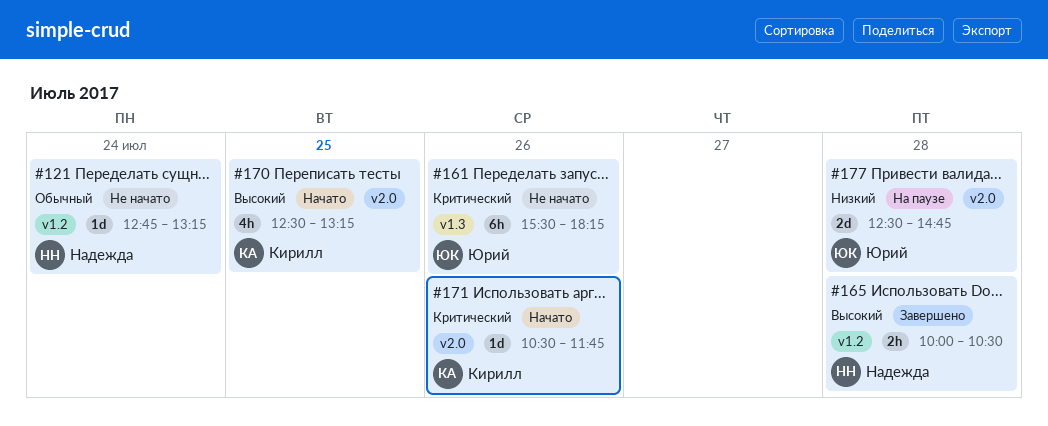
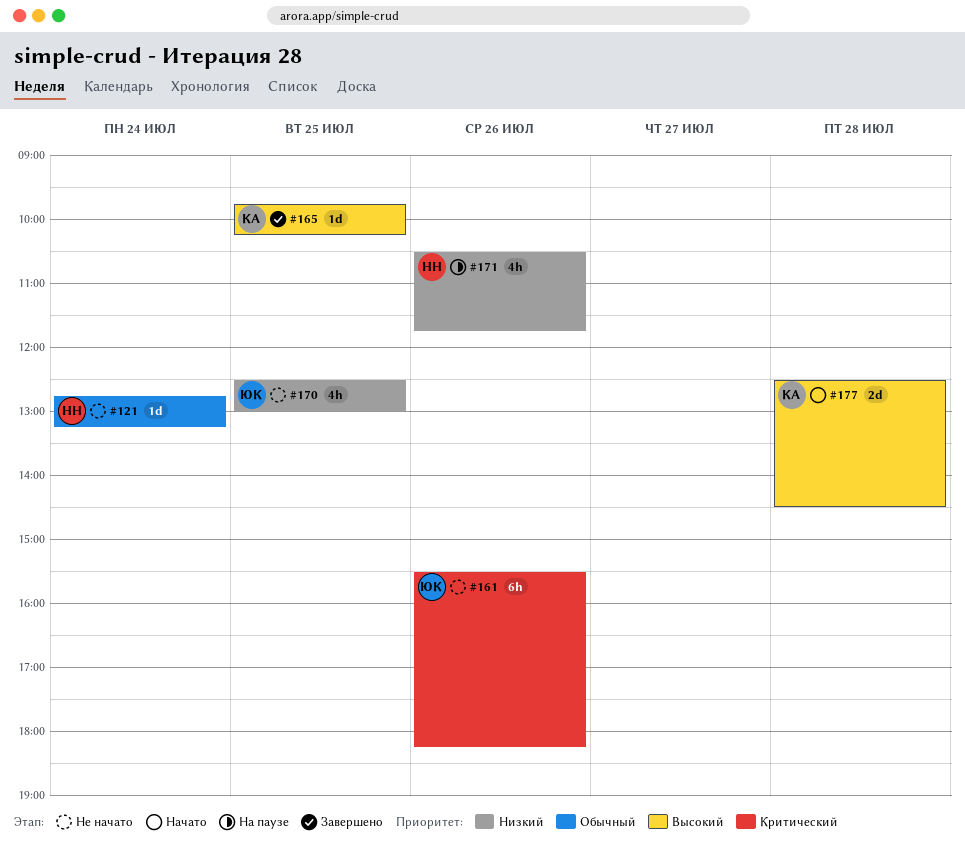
#165, owner: Надежда -> Кирилл
#165, estimate: 2h -> 1d
#165, day: Jul 28 -> Jul 25
#165, begins: 10:00 -> 09:45
#165, ends: 10:30 -> 10:15
#170, status: Начато -> Не начато
#170, owner: Кирилл -> Юрий
#170, priority: Высокий -> Низкий
#170, ends: 13:15 -> 13:00
#171, status: Начато -> На паузе
#171, owner: Кирилл -> Надежда
#171, priority: Критический -> Низкий
#171, estimate: 1d -> 4h
#177, status: На паузе -> Начато
#177, owner: Юрий -> Кирилл
#177, priority: Низкий -> Высокий
#177, ends: 14:45 -> 14:30

